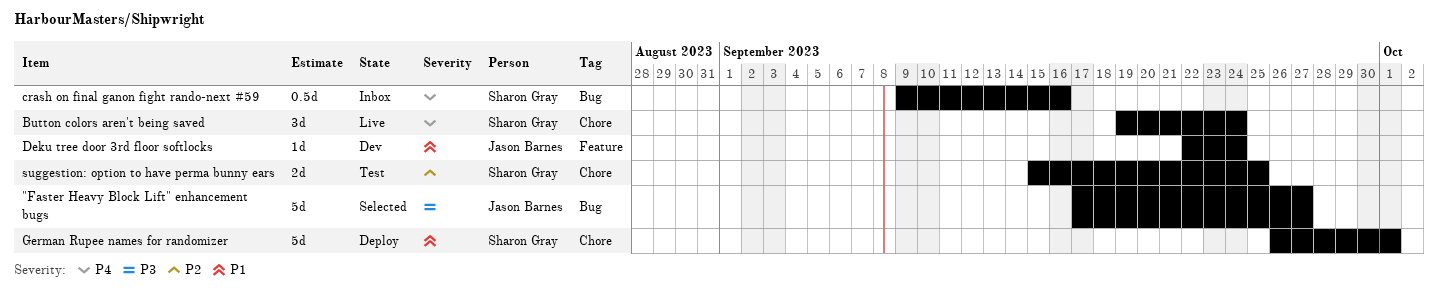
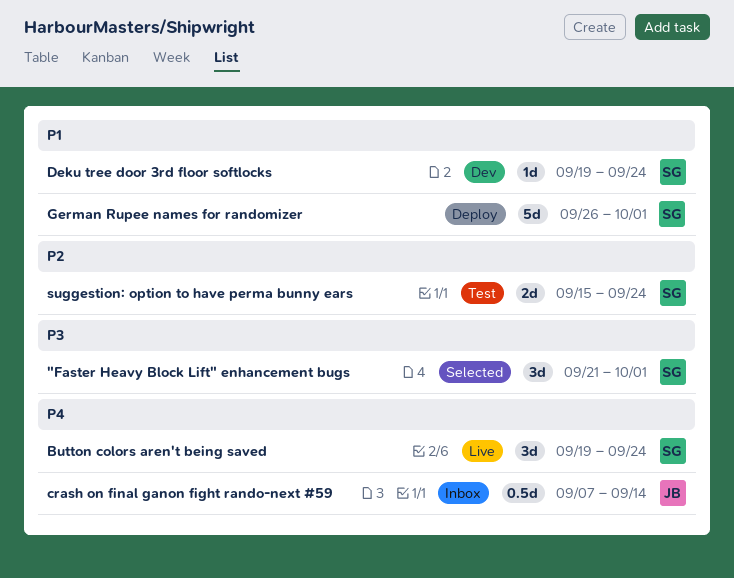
"Faster Heavy Block Lift" enhancement bugs, owner: Jason Barnes -> Sharon Gray
"Faster Heavy Block Lift" enhancement bugs, estimate: 5d -> 3d
"Faster Heavy Block Lift" enhancement bugs, start: Sep 17 -> Sep 21
"Faster Heavy Block Lift" enhancement bugs, due: Sep 27 -> Oct 1
crash on final ganon fight rando-next #59, owner: Sharon Gray -> Jason Barnes
crash on final ganon fight rando-next #59, start: Sep 9 -> Sep 7
crash on final ganon fight rando-next #59, due: Sep 16 -> Sep 14
Deku tree door 3rd floor softlocks, owner: Jason Barnes -> Sharon Gray
Deku tree door 3rd floor softlocks, start: Sep 22 -> Sep 19
suggestion: option to have perma bunny ears, due: Sep 25 -> Sep 24

